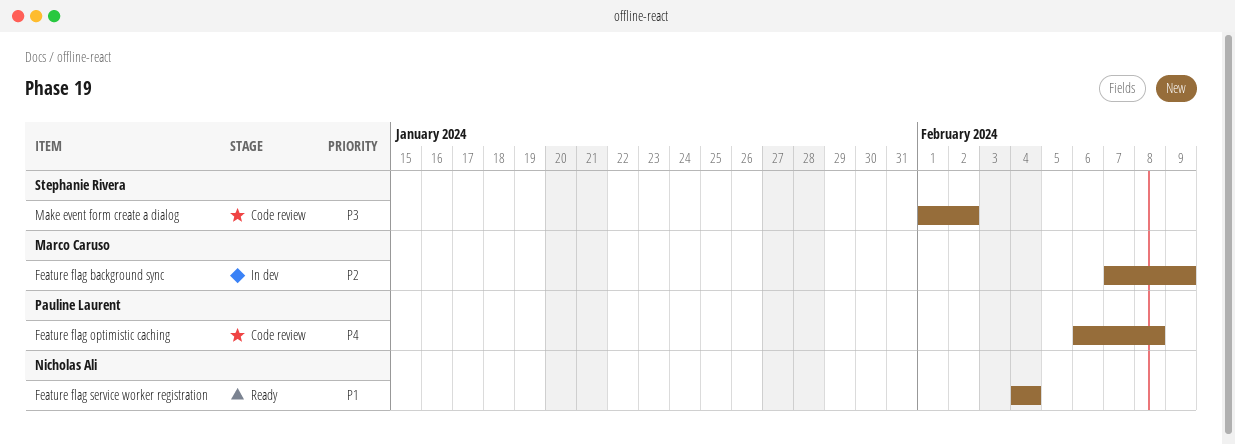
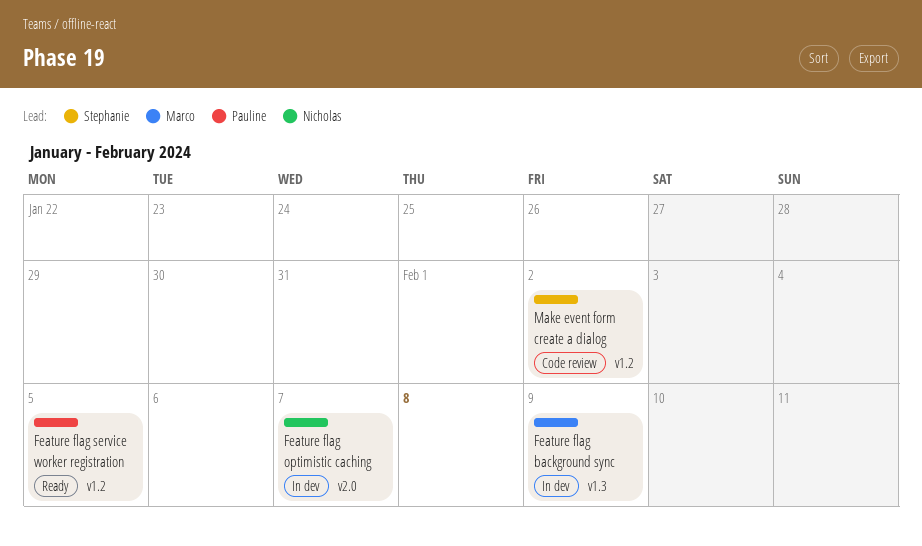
Feature flag optimistic caching, status: Code review -> In dev
Feature flag optimistic caching, owner: Pauline Laurent -> Nicholas Ali
Feature flag optimistic caching, due: Feb 8 -> Feb 7
Feature flag service worker registration, owner: Nicholas Ali -> Pauline Laurent
Feature flag service worker registration, due: Feb 4 -> Feb 5

